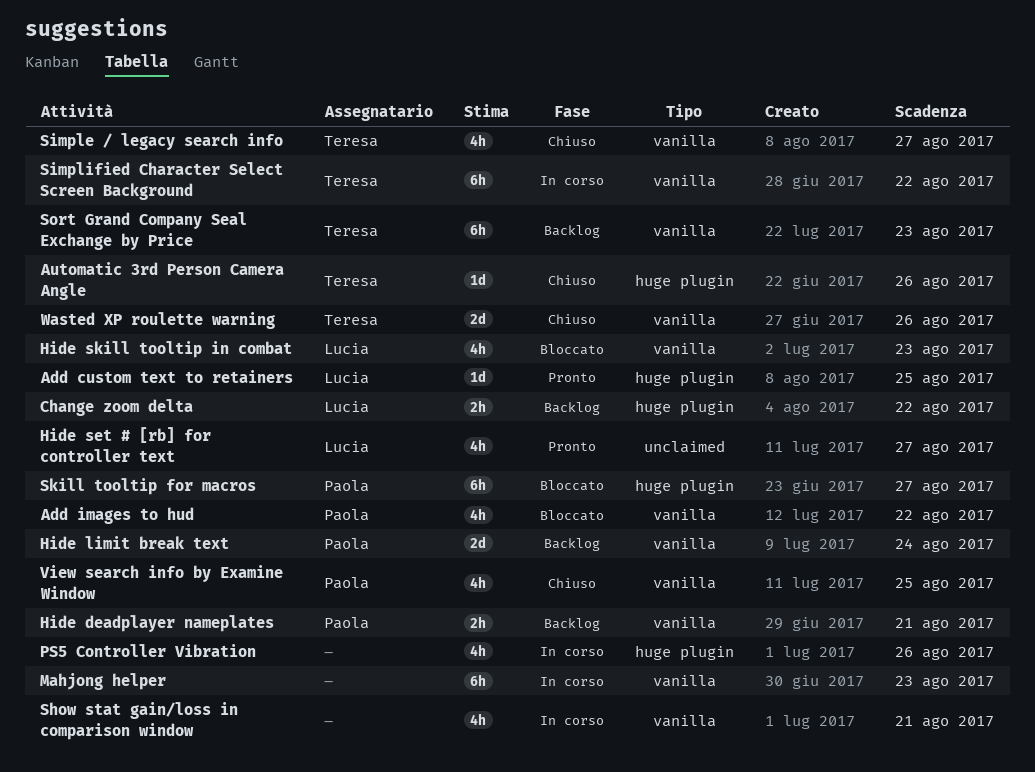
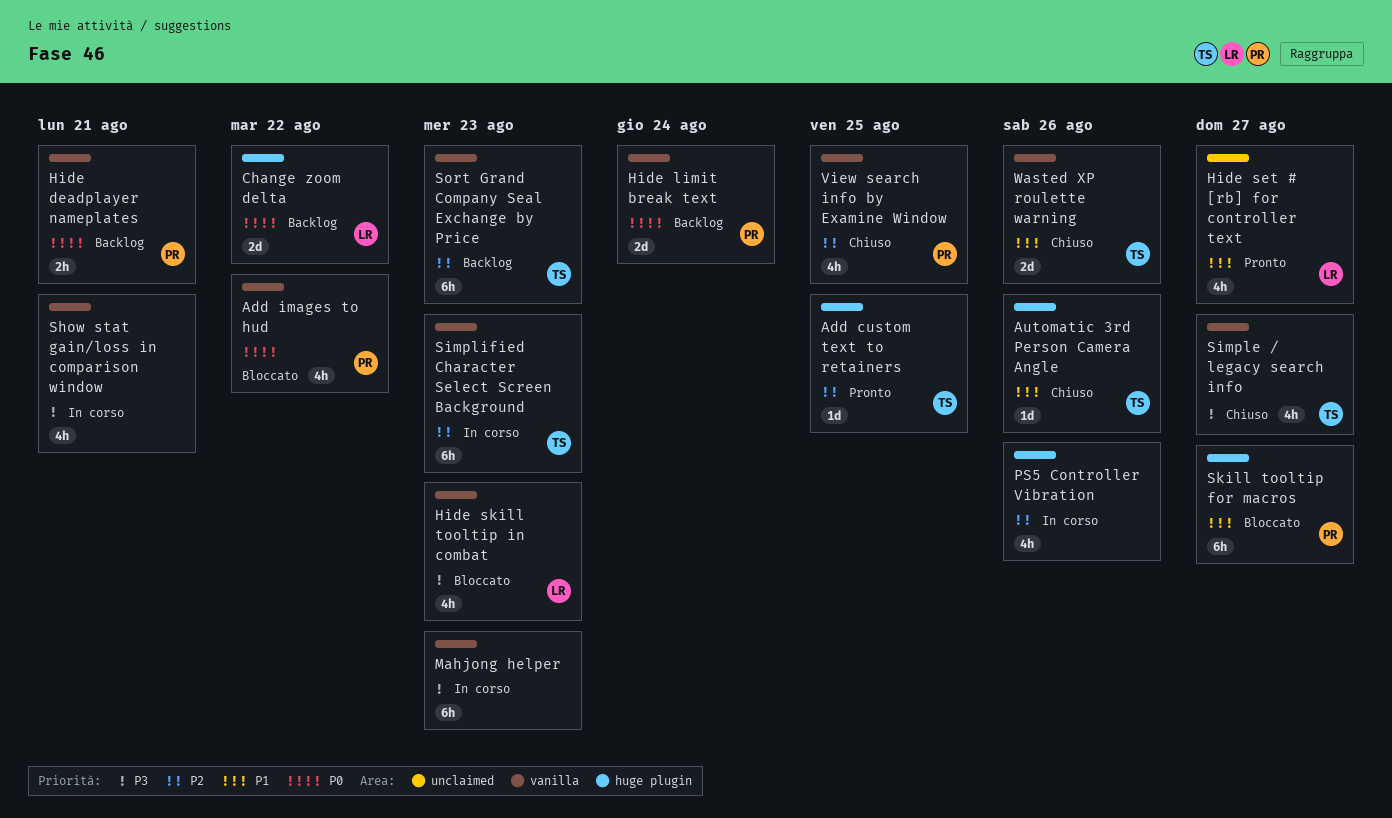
Add custom text to retainers, owner: Lucia -> Teresa
Change zoom delta, estimate: 2h -> 2d
Simplified Character Select Screen Background, due: Aug 22 -> Aug 23

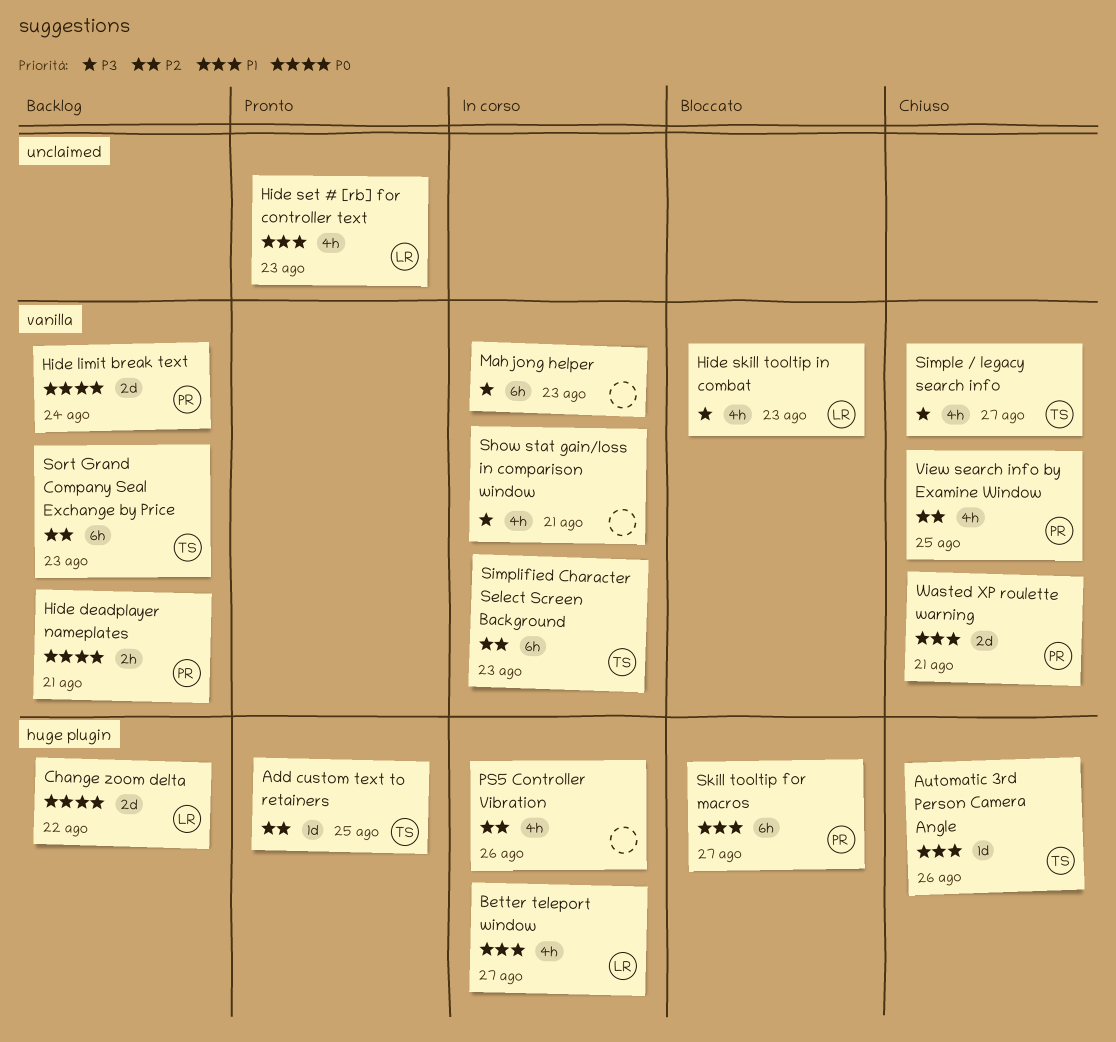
Add images to hud: present -> none
Better teleport window: none -> present
Hide set # [rb] for controller text, due: Aug 27 -> Aug 23
Wasted XP roulette warning, owner: TS -> PR
Wasted XP roulette warning, due: Aug 26 -> Aug 21

